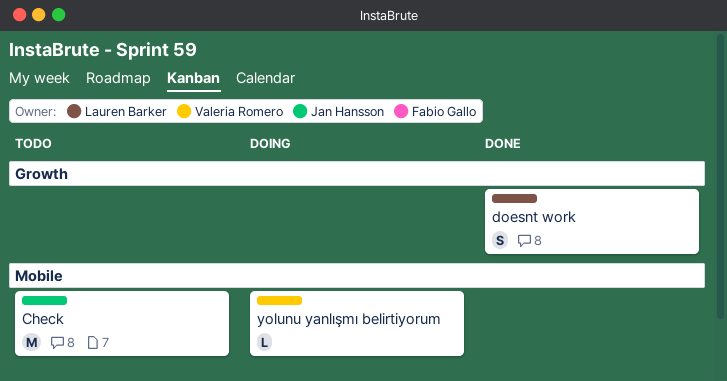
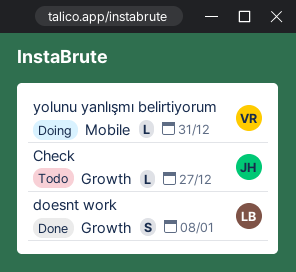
Check, label: Mobile -> Growth
Check, estimate: M -> L

